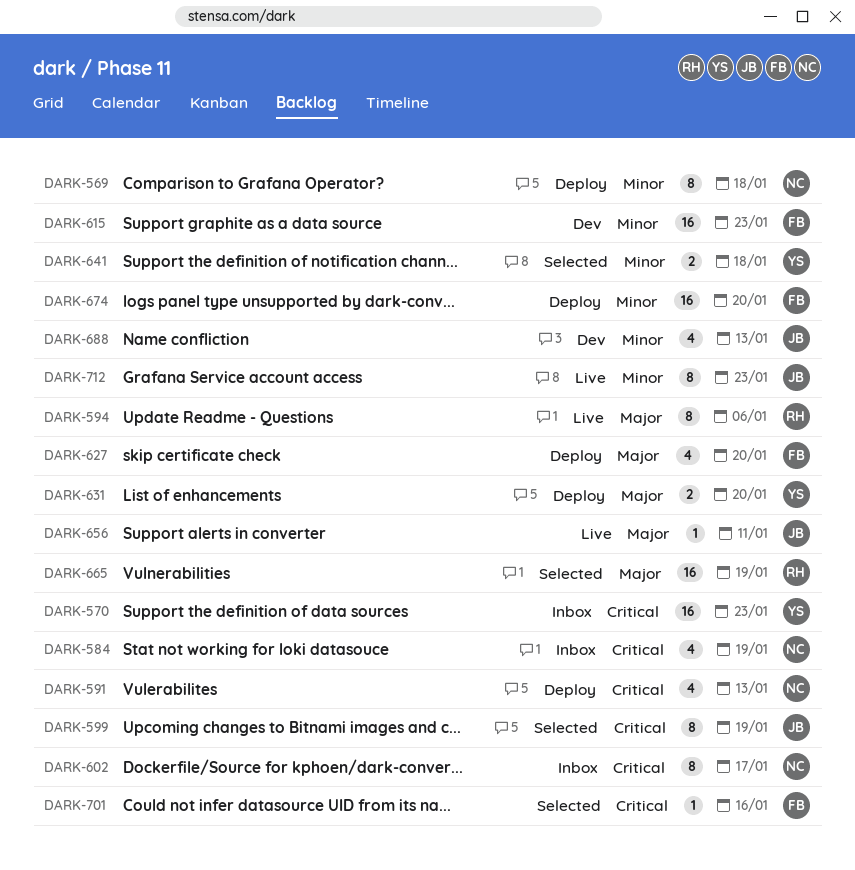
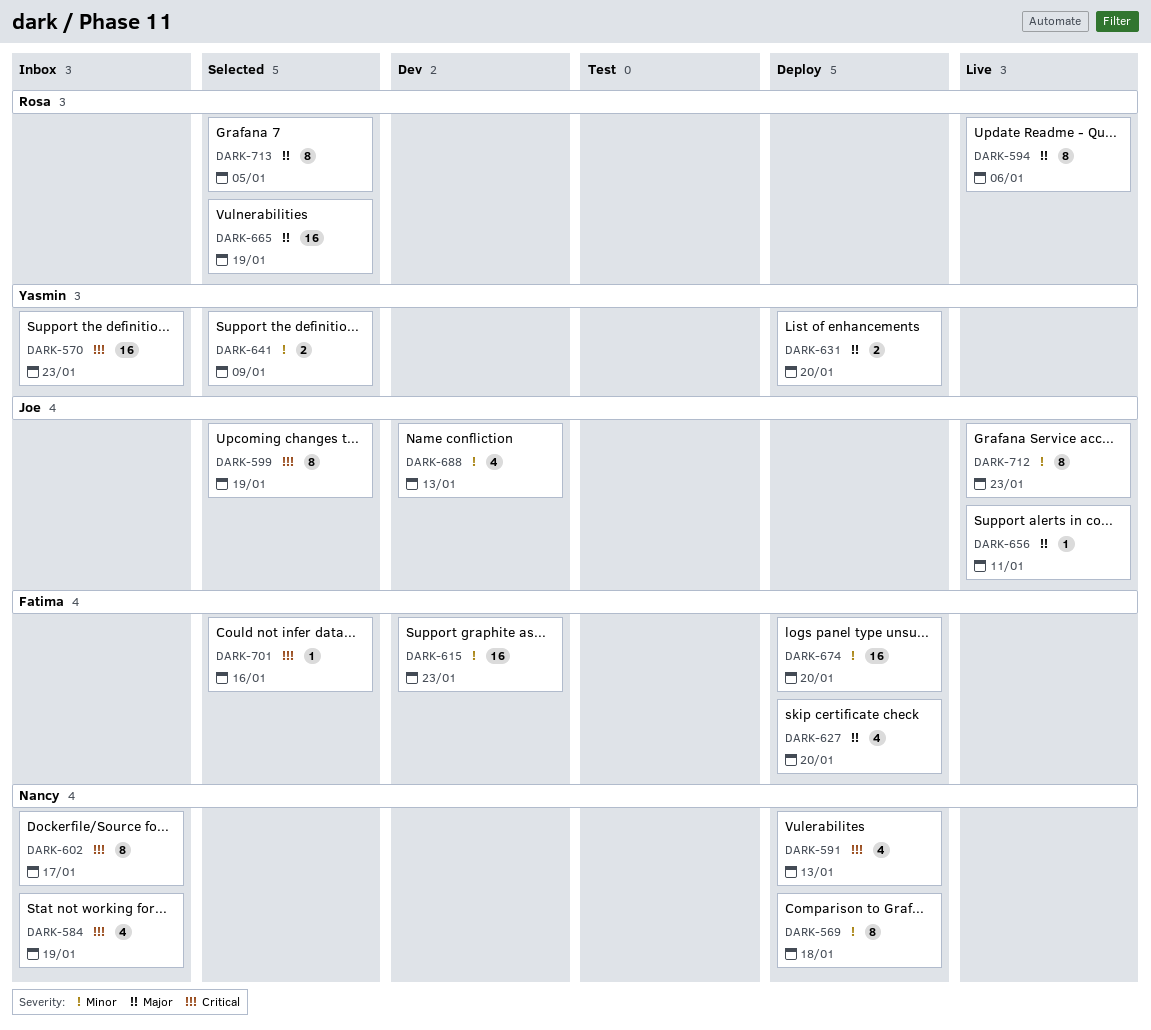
DARK-641, due: Jan 18 -> Jan 9
DARK-713: none -> present

